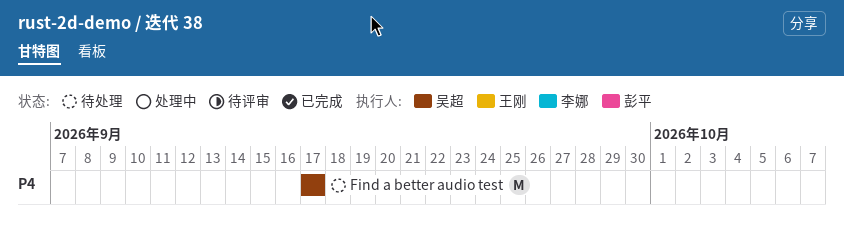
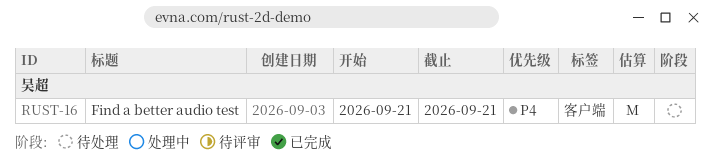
Find a better audio test, start: Sep 17 -> Sep 21
Find a better audio test, due: Sep 17 -> Sep 21

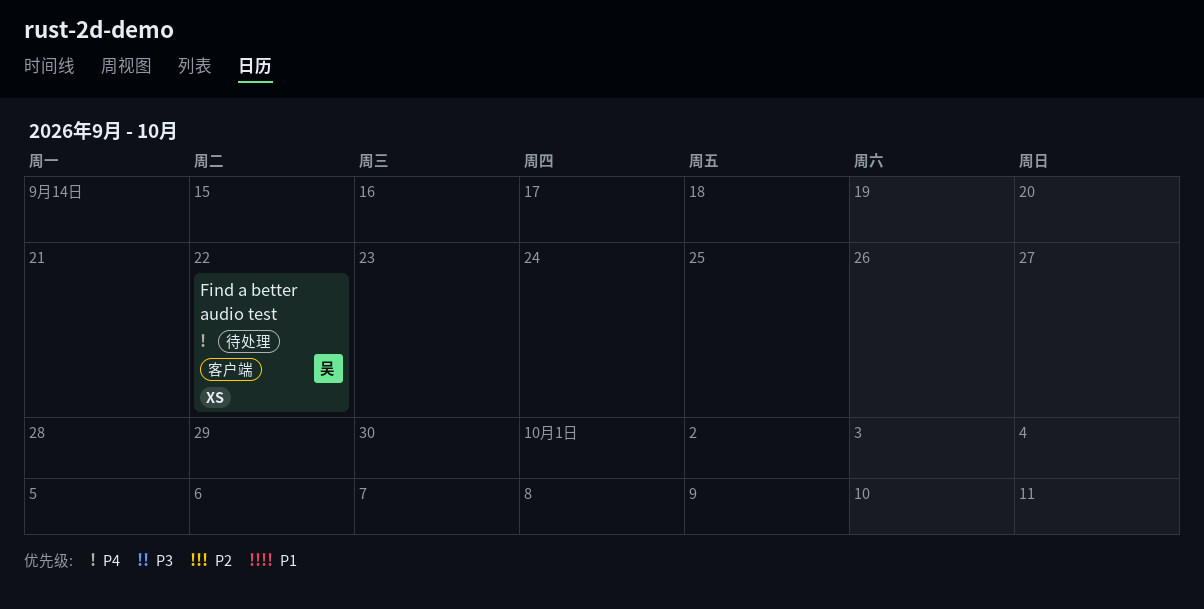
Find a better audio test, estimate: M -> XS
Find a better audio test, due: Sep 21 -> Sep 22

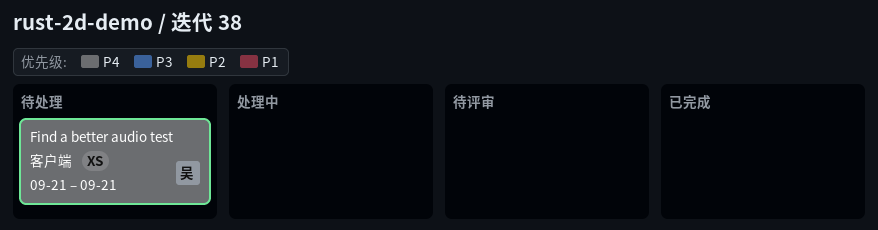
Find a better audio test, due: Sep 22 -> Sep 21

